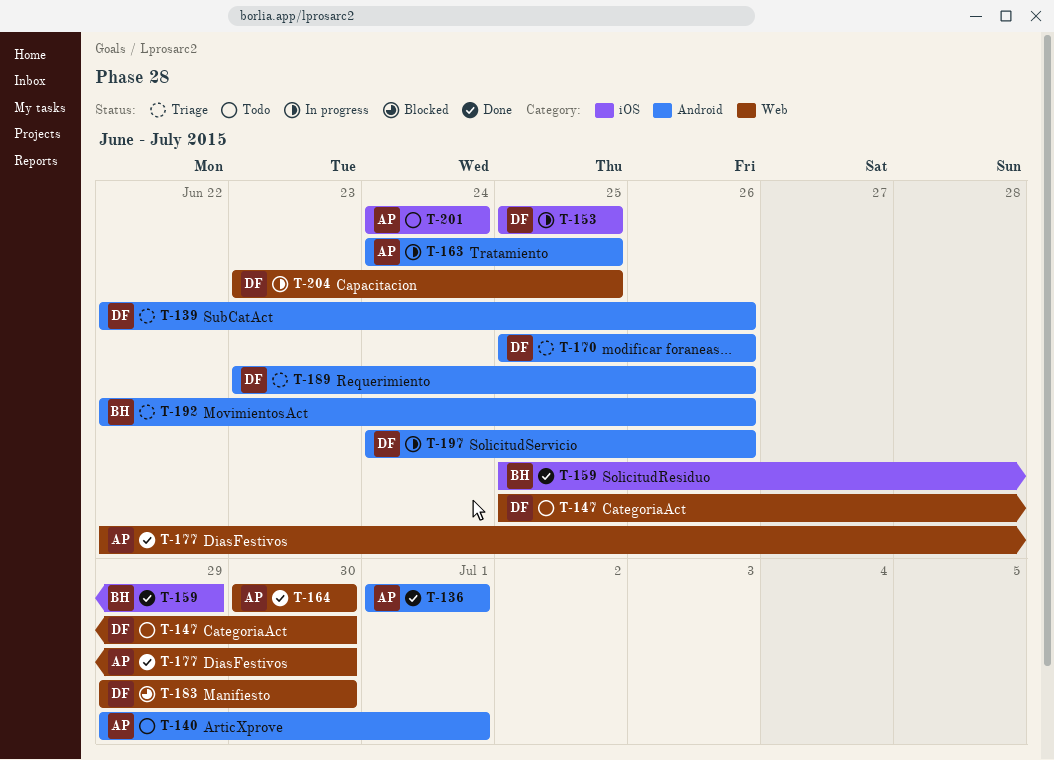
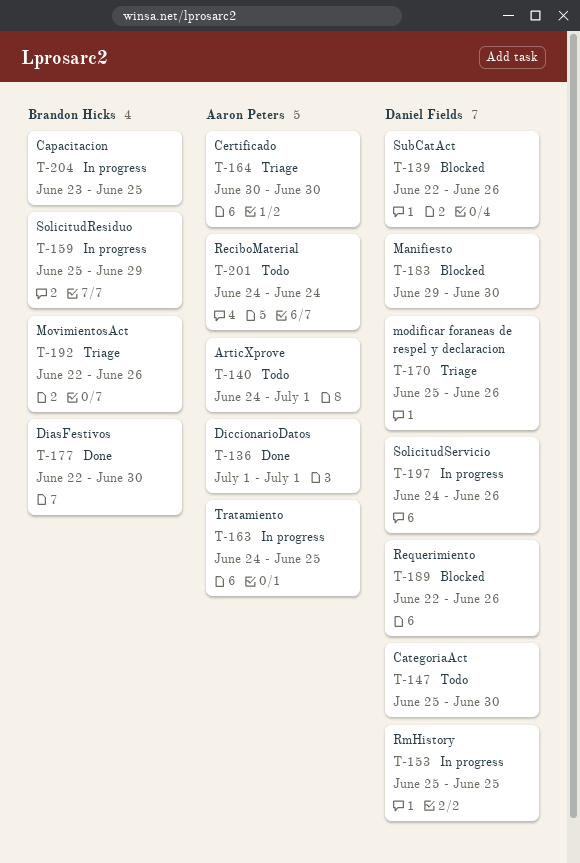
T-139, status: Triage -> Blocked
T-140, start: Jun 29 -> Jun 24
T-159, status: Done -> In progress
T-164, status: Done -> Triage
T-177, owner: Aaron Peters -> Brandon Hicks
T-189, status: Triage -> Blocked
T-189, start: Jun 23 -> Jun 22
T-204, owner: Daniel Fields -> Brandon Hicks

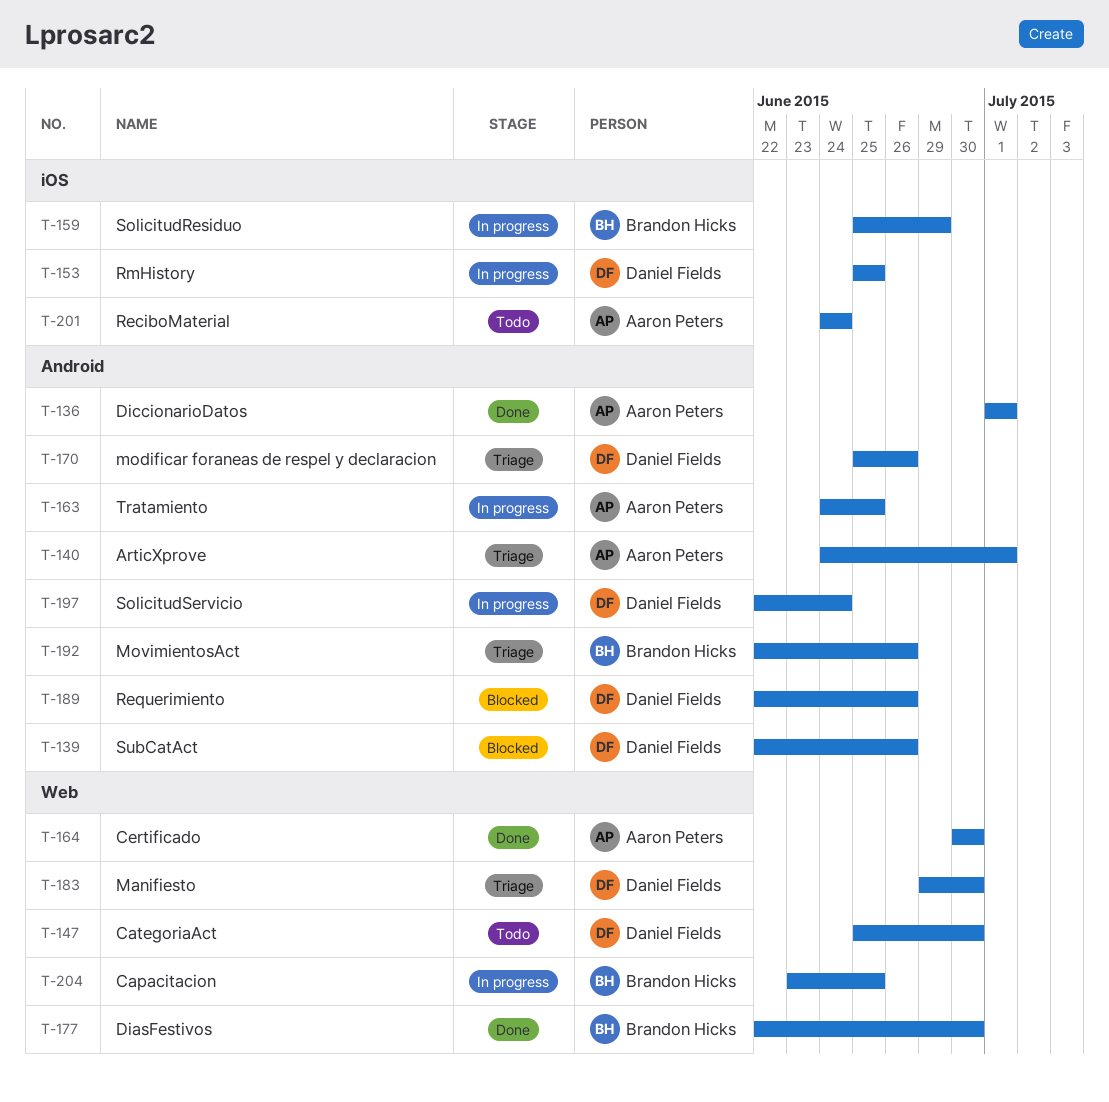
T-140, status: Todo -> Triage
T-164, status: Triage -> Done
T-183, status: Blocked -> Triage
T-197, start: Jun 24 -> Jun 22
T-197, due: Jun 26 -> Jun 24

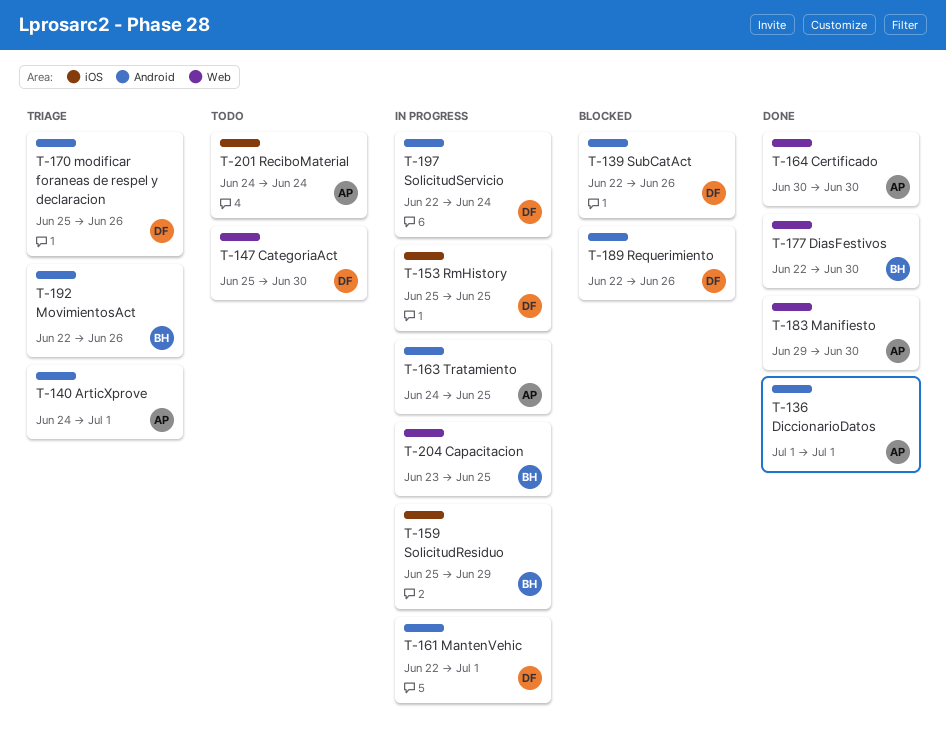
T-161: none -> present
T-183, status: Triage -> Done
T-183, owner: Daniel Fields -> Aaron Peters

